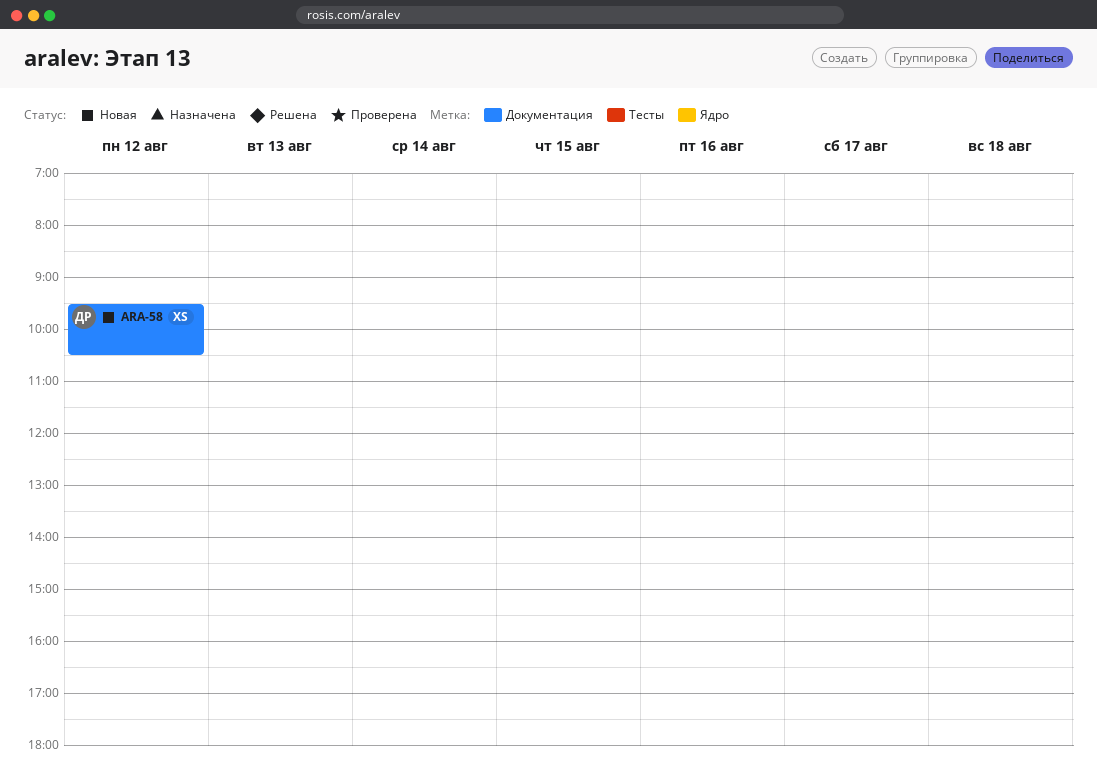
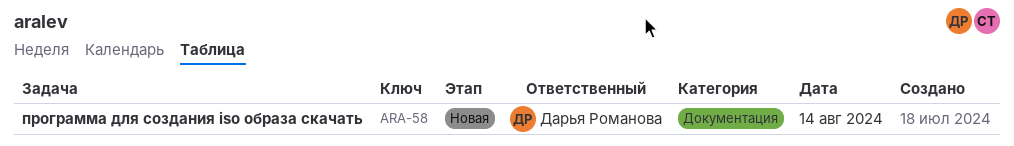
ARA-58, day: Aug 12 -> Aug 14

